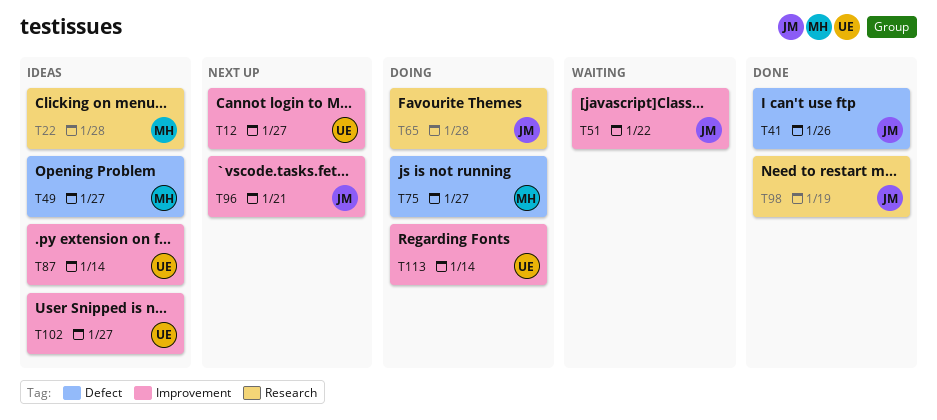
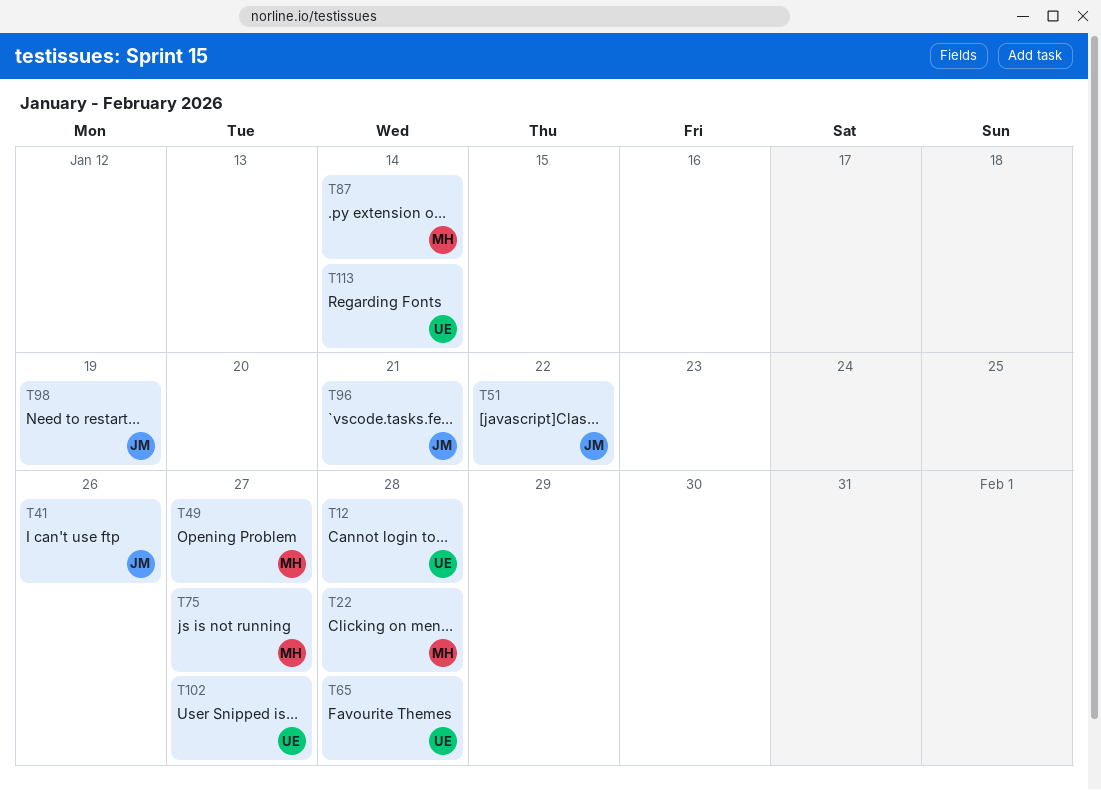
T12, due: Jan 27 -> Jan 28
T65, owner: JM -> UE
T87, owner: UE -> MH

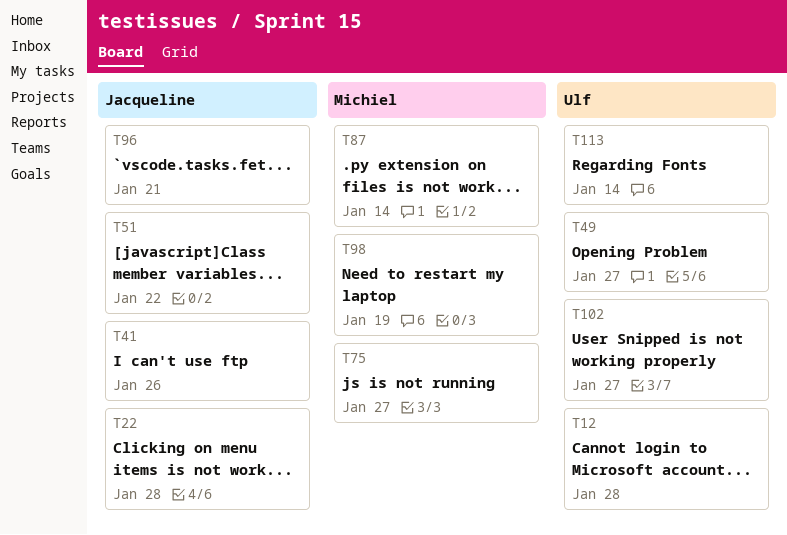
T22, owner: Michiel -> Jacqueline
T49, owner: Michiel -> Ulf
T65: present -> none
T98, owner: Jacqueline -> Michiel

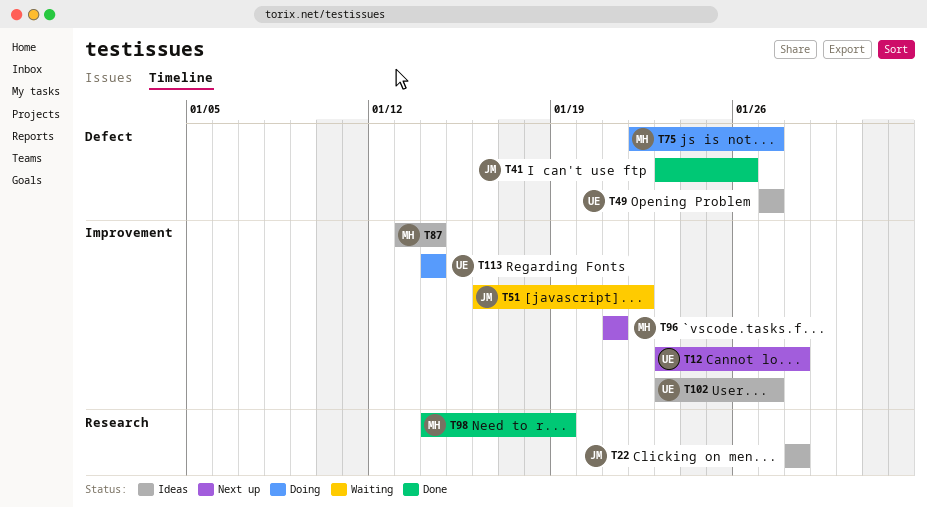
T96, owner: Jacqueline -> Michiel

